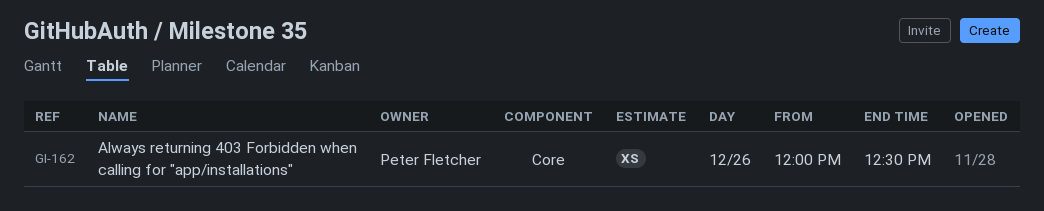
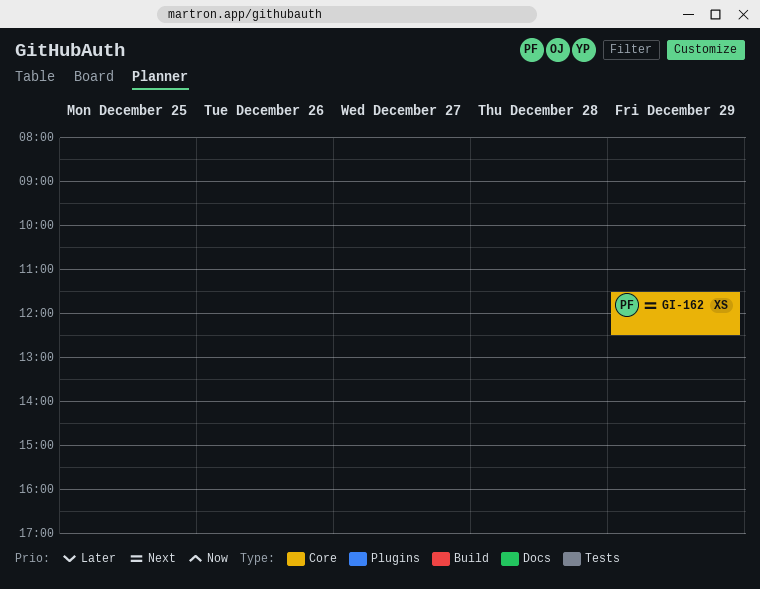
GI-162, day: Dec 26 -> Dec 29
GI-162, begins: 12:00 -> 11:30

